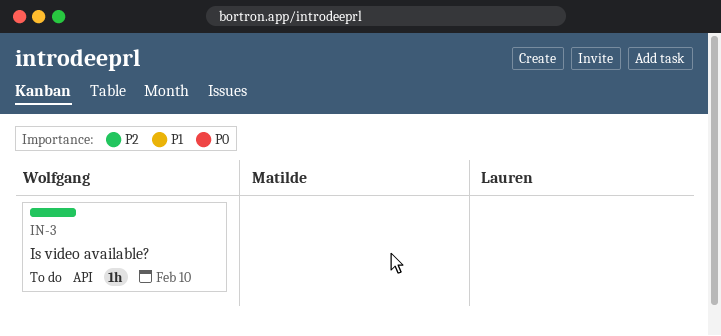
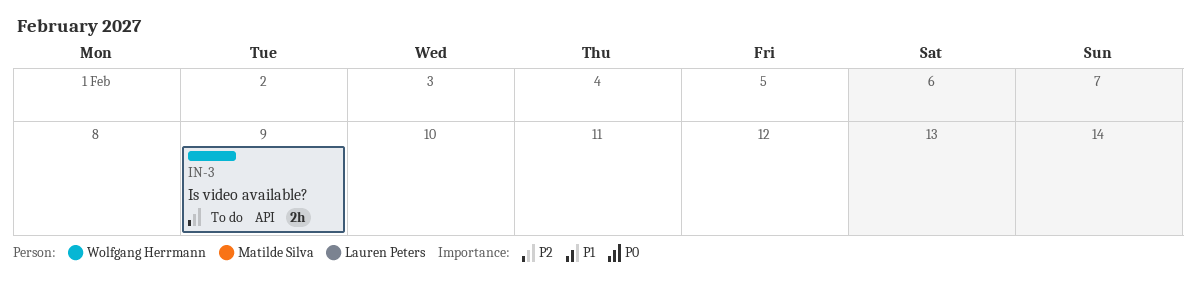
IN-3, estimate: 1h -> 2h
IN-3, due: Feb 10 -> Feb 9

